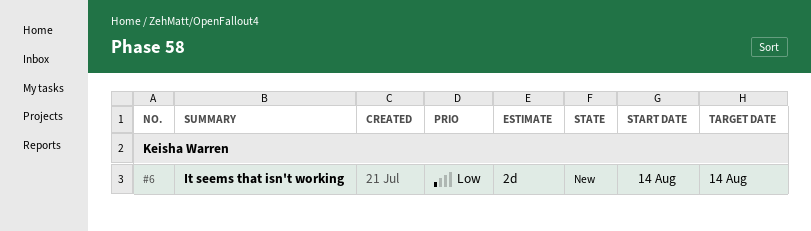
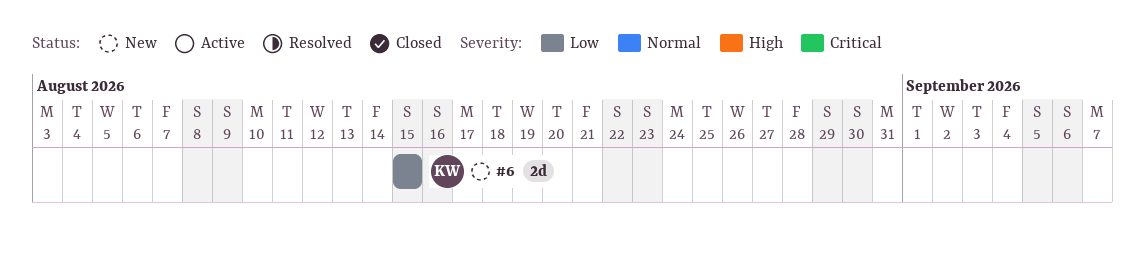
#6, start: Aug 14 -> Aug 15
#6, due: Aug 14 -> Aug 15

